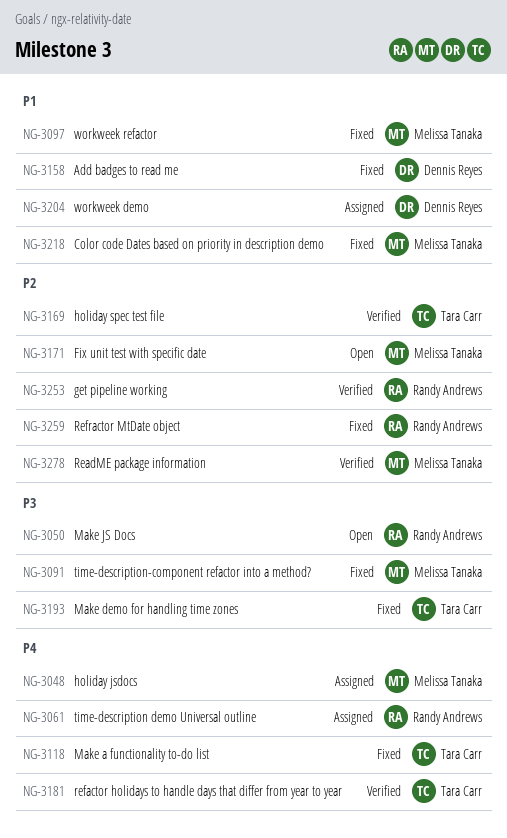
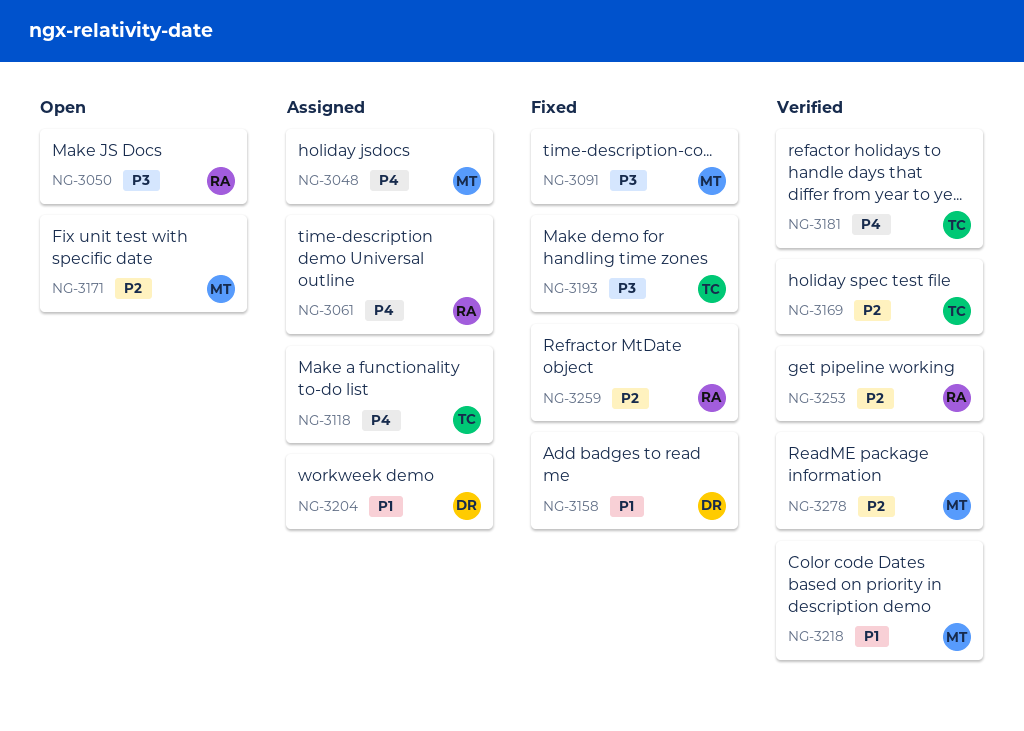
NG-3097: present -> none
NG-3118, status: Fixed -> Assigned
NG-3218, status: Fixed -> Verified

